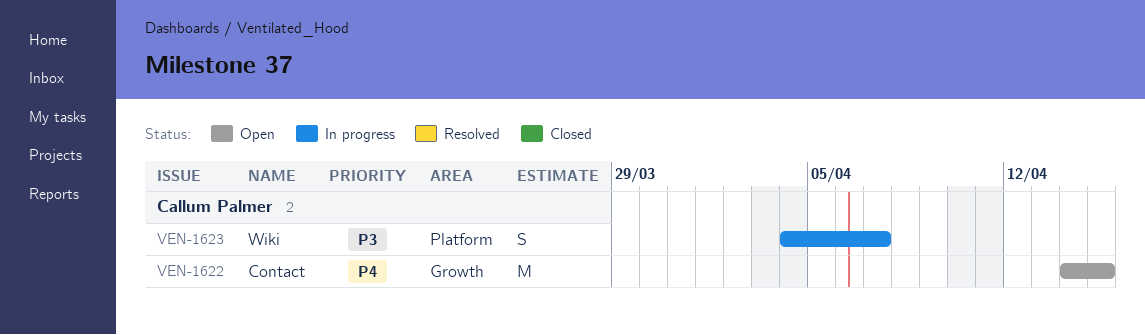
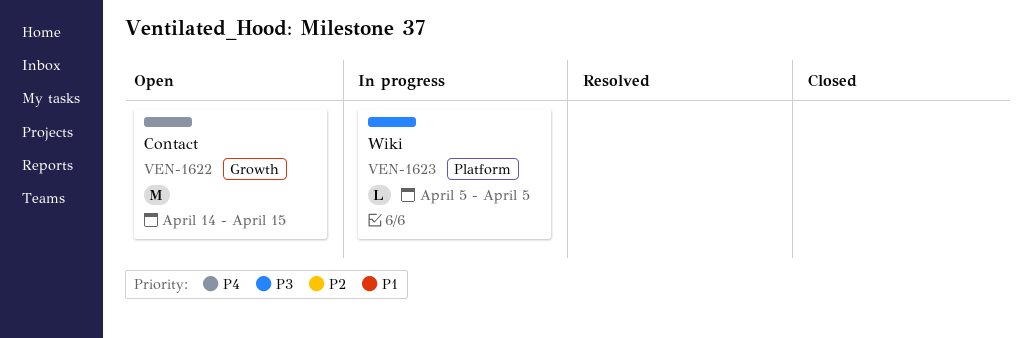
VEN-1623, estimate: S -> L
VEN-1623, start: Apr 4 -> Apr 5
VEN-1623, due: Apr 7 -> Apr 5

